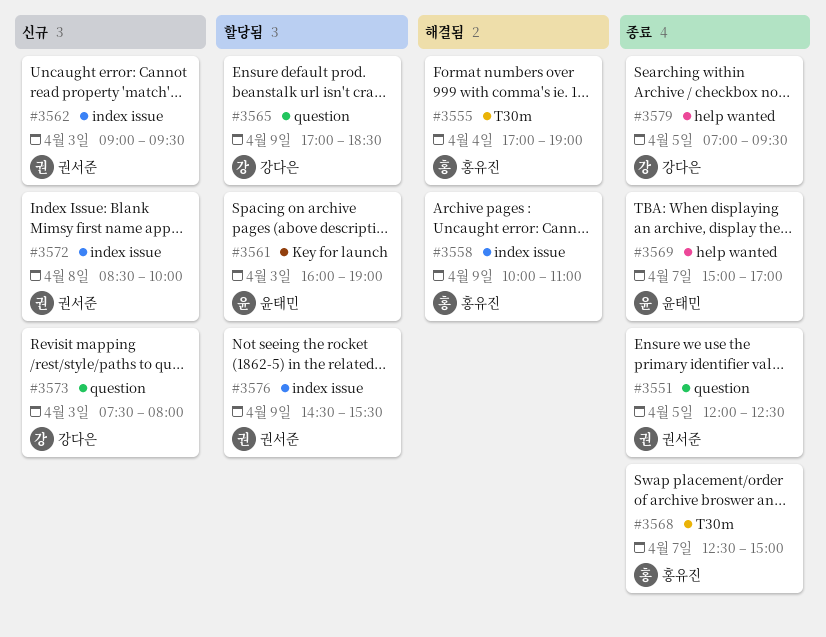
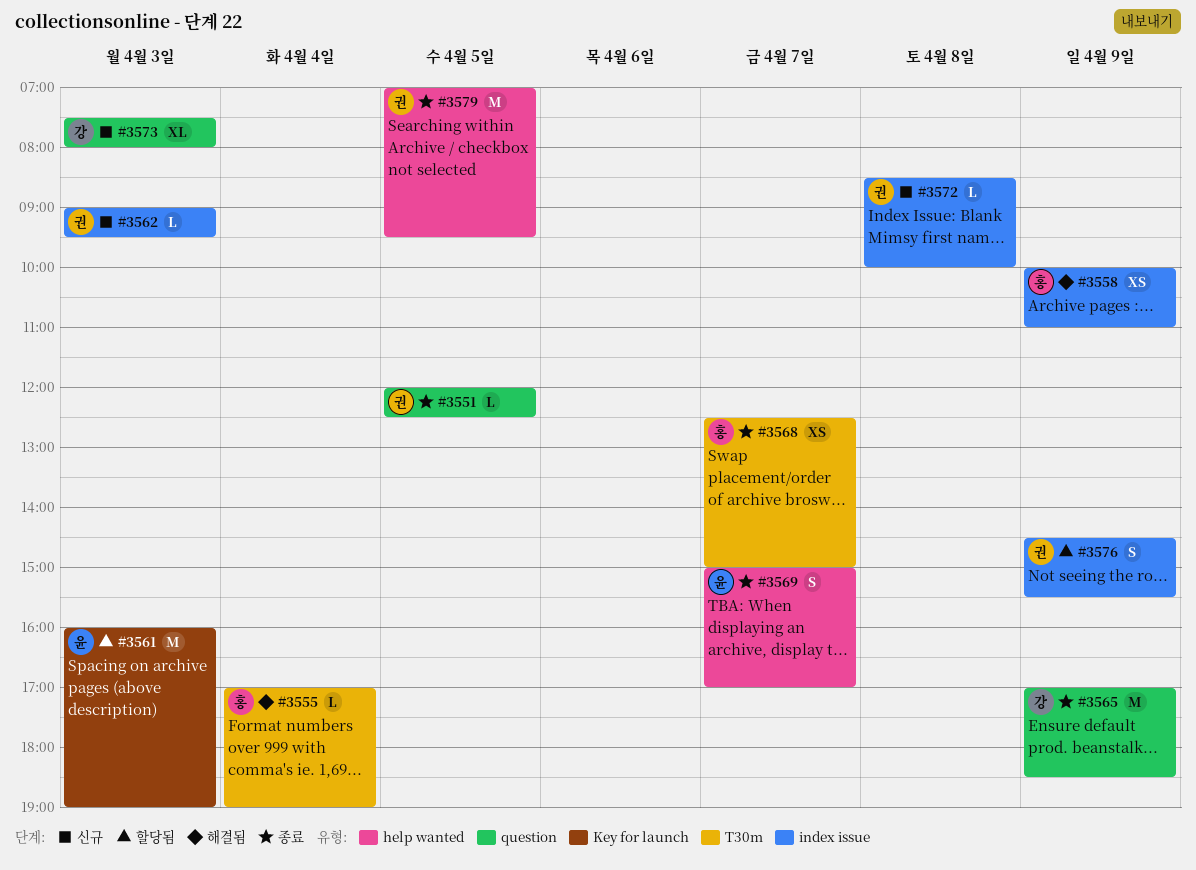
#3565, status: 할당됨 -> 종료
#3579, owner: 강다은 -> 권서준

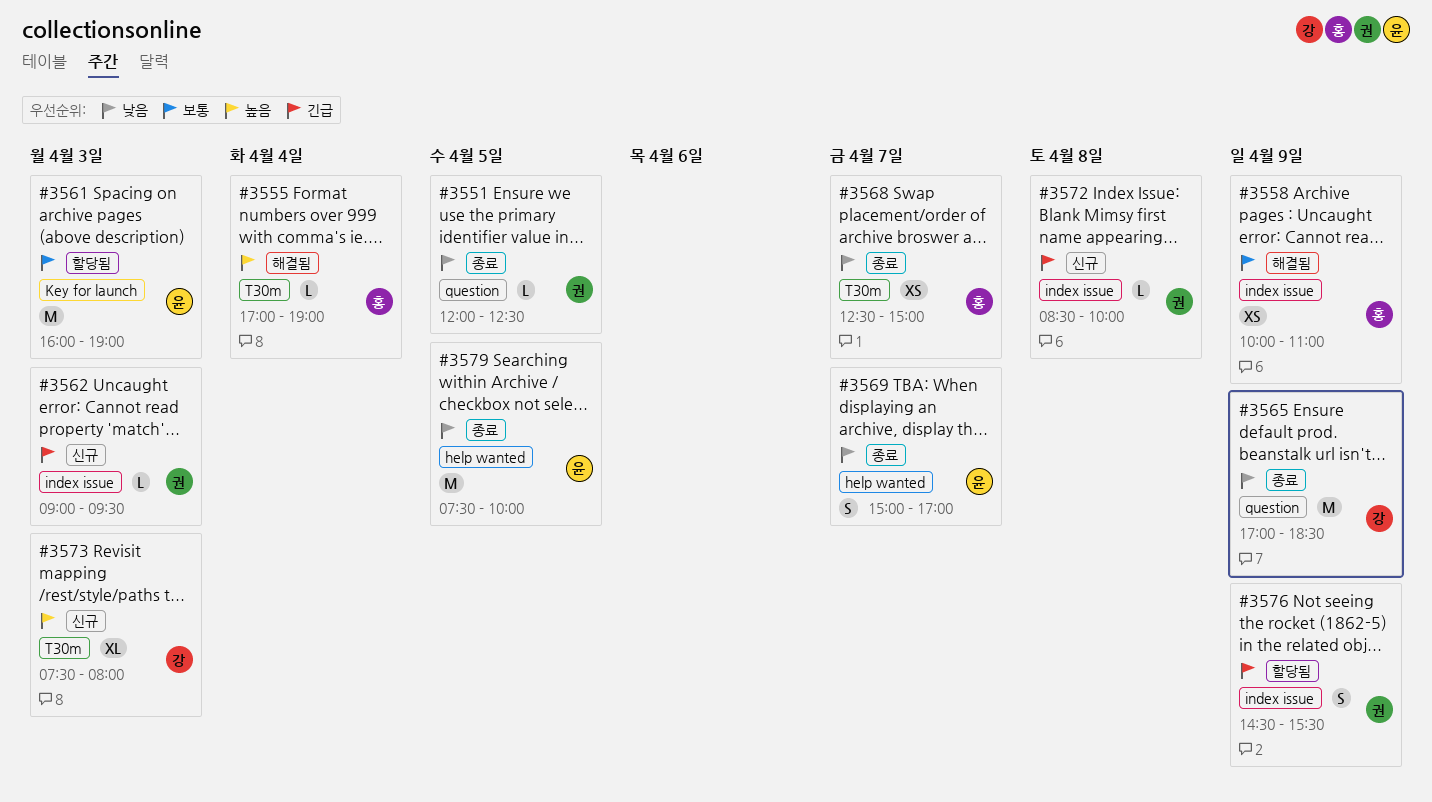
#3573, label: question -> T30m
#3579, owner: 권 -> 윤
#3579, begins: 07:00 -> 07:30
#3579, ends: 09:30 -> 10:00

